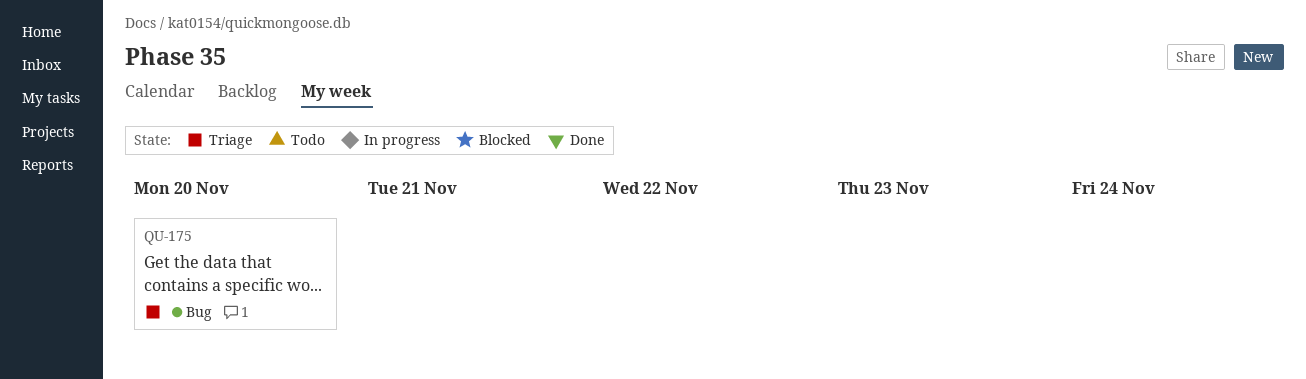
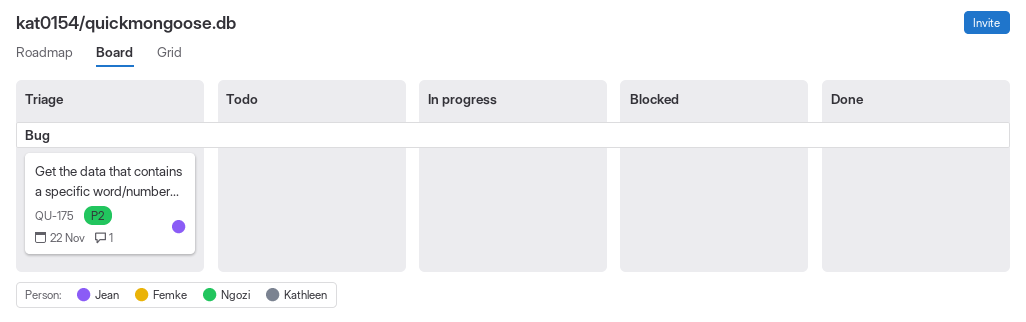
QU-175, due: Nov 20 -> Nov 22

